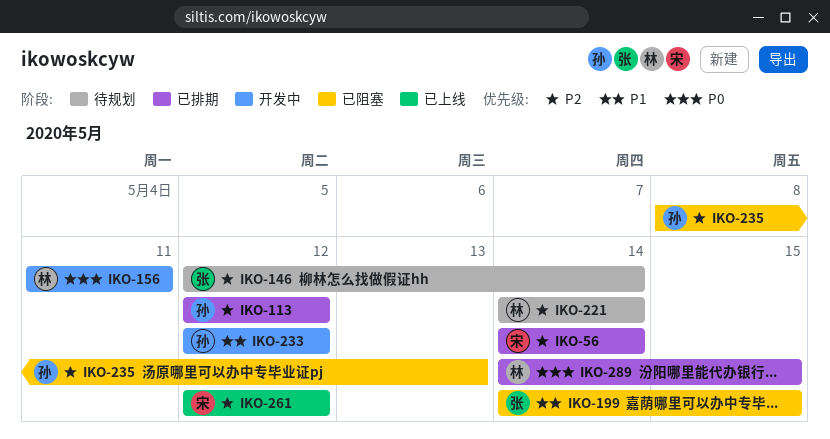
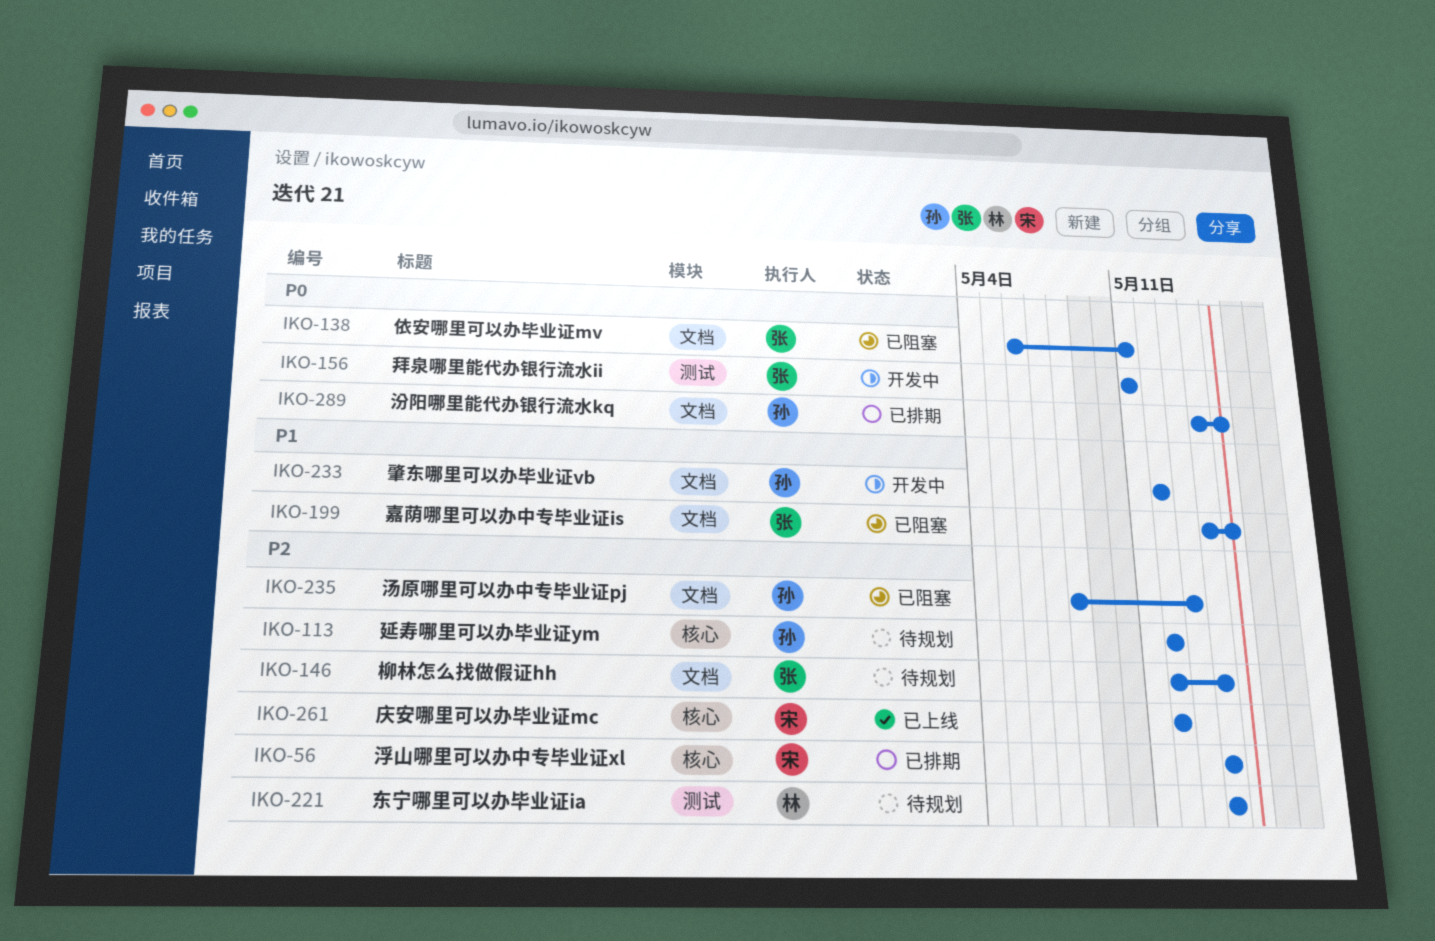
IKO-113, status: 已排期 -> 待规划
IKO-138: none -> present
IKO-156, owner: 林 -> 张
IKO-289, owner: 林 -> 孙

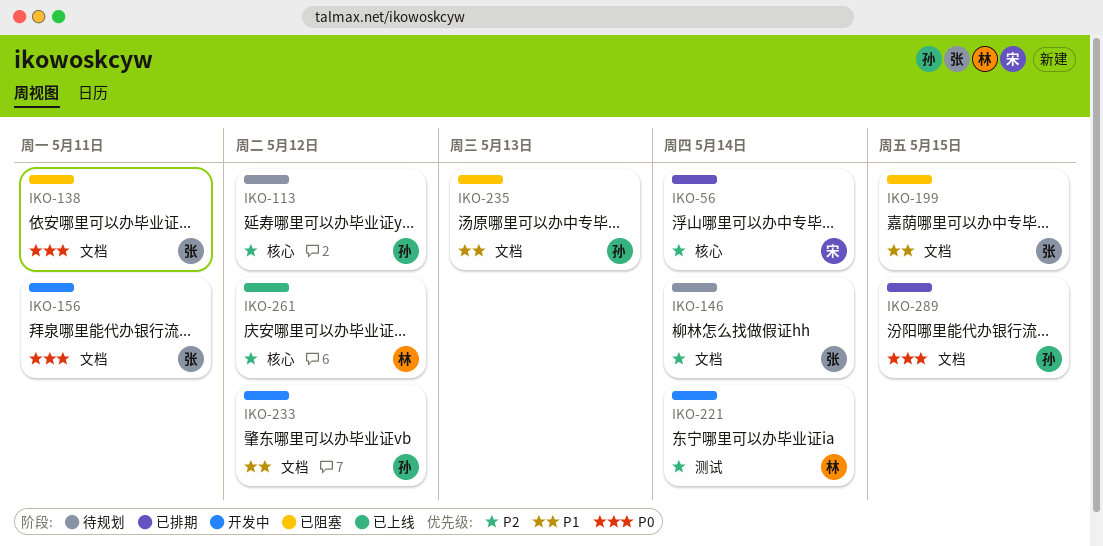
IKO-156, label: 测试 -> 文档
IKO-221, status: 待规划 -> 开发中
IKO-235, priority: P2 -> P1
IKO-261, owner: 宋 -> 林

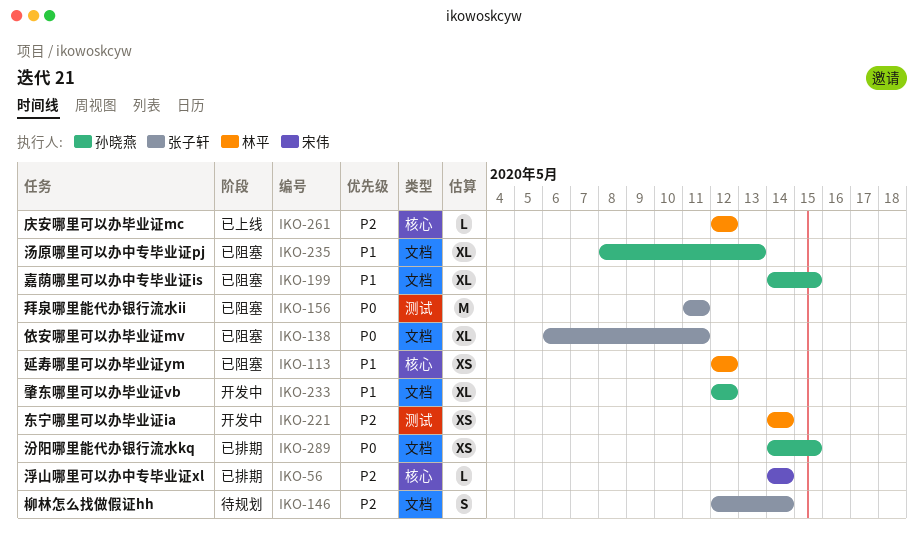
IKO-113, status: 待规划 -> 已阻塞
IKO-113, owner: 孙晓燕 -> 林平
IKO-113, priority: P2 -> P1
IKO-156, status: 开发中 -> 已阻塞
IKO-156, label: 文档 -> 测试
IKO-199, owner: 张子轩 -> 孙晓燕

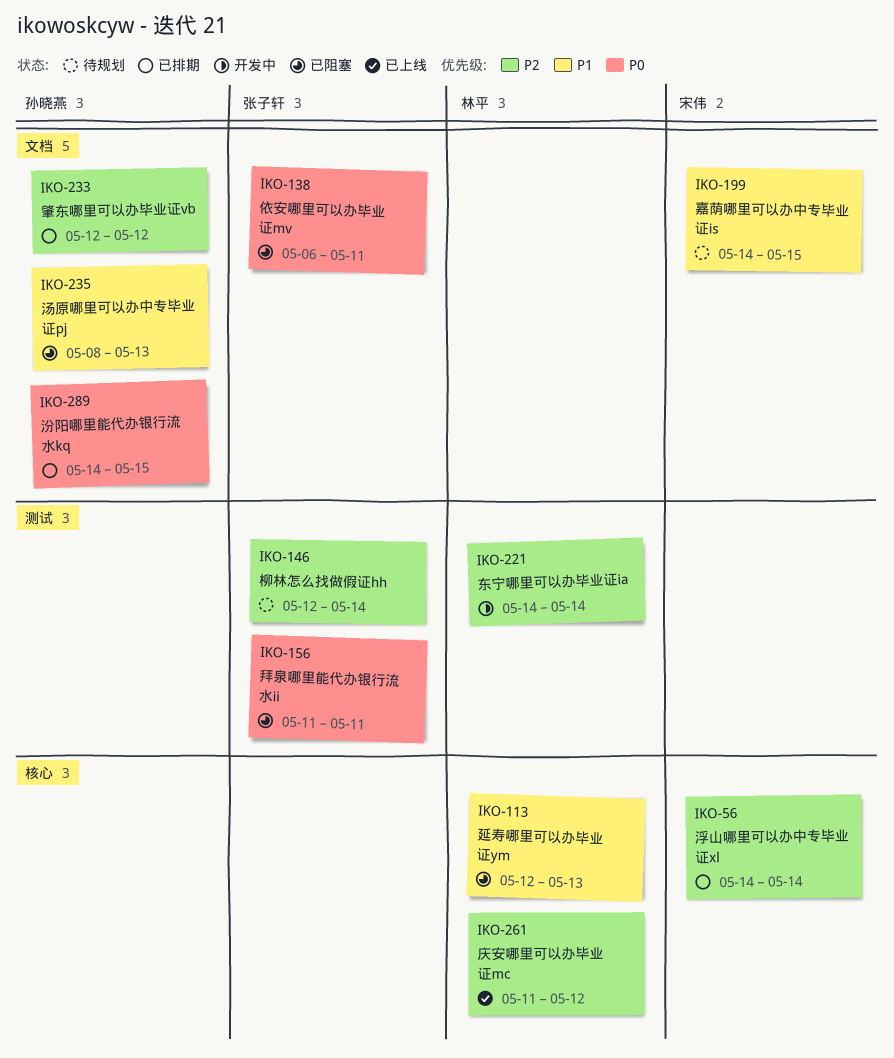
IKO-113, due: May 12 -> May 13
IKO-146, label: 文档 -> 测试
IKO-199, status: 已阻塞 -> 待规划
IKO-199, owner: 孙晓燕 -> 宋伟
IKO-233, status: 开发中 -> 已排期
IKO-233, priority: P1 -> P2
IKO-261, start: May 12 -> May 11

